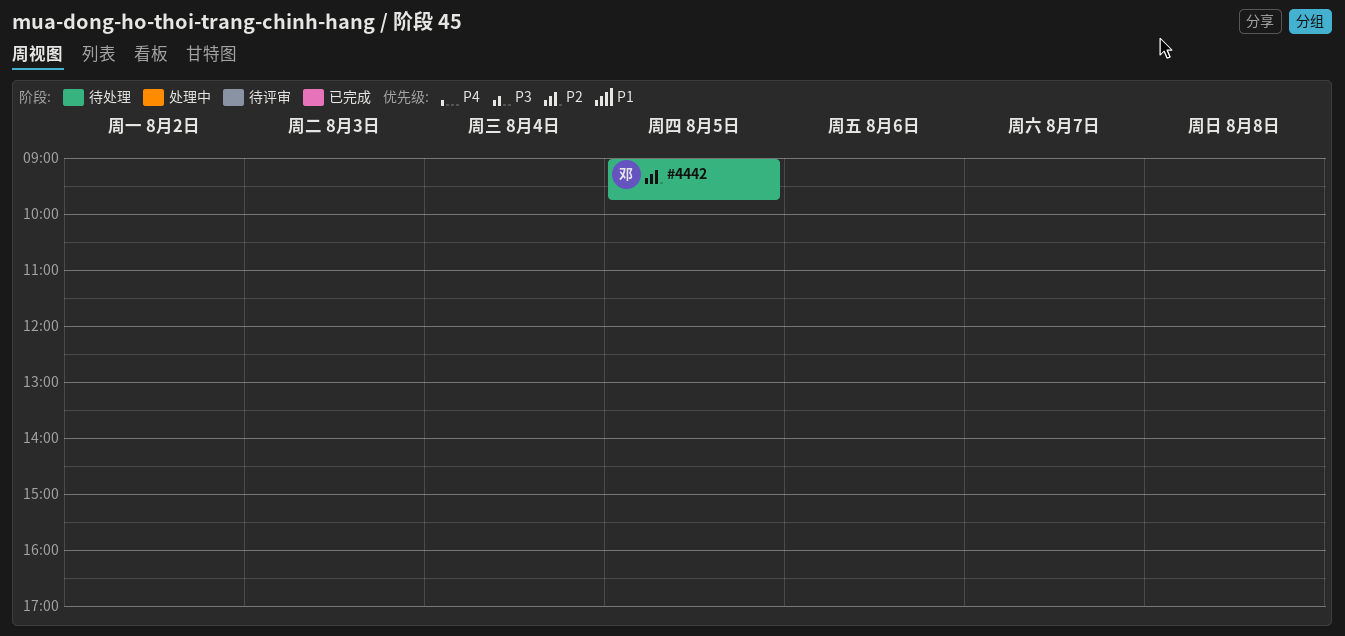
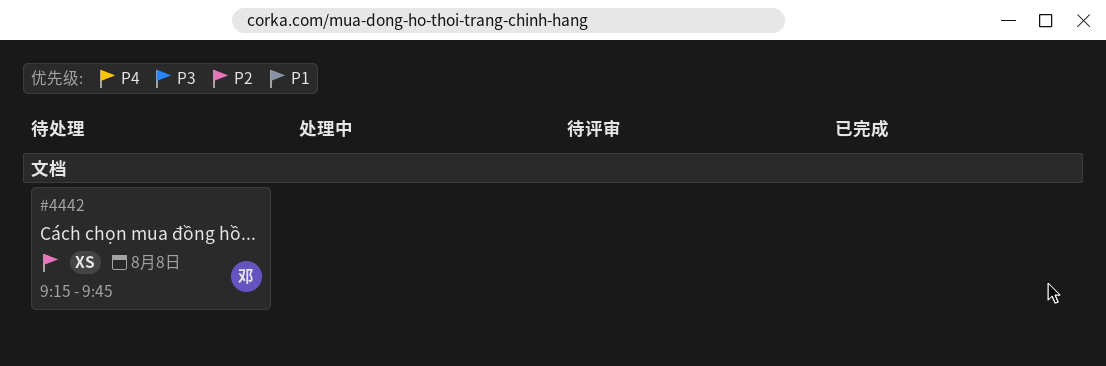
#4442, day: Aug 5 -> Aug 8
#4442, begins: 09:00 -> 09:15

